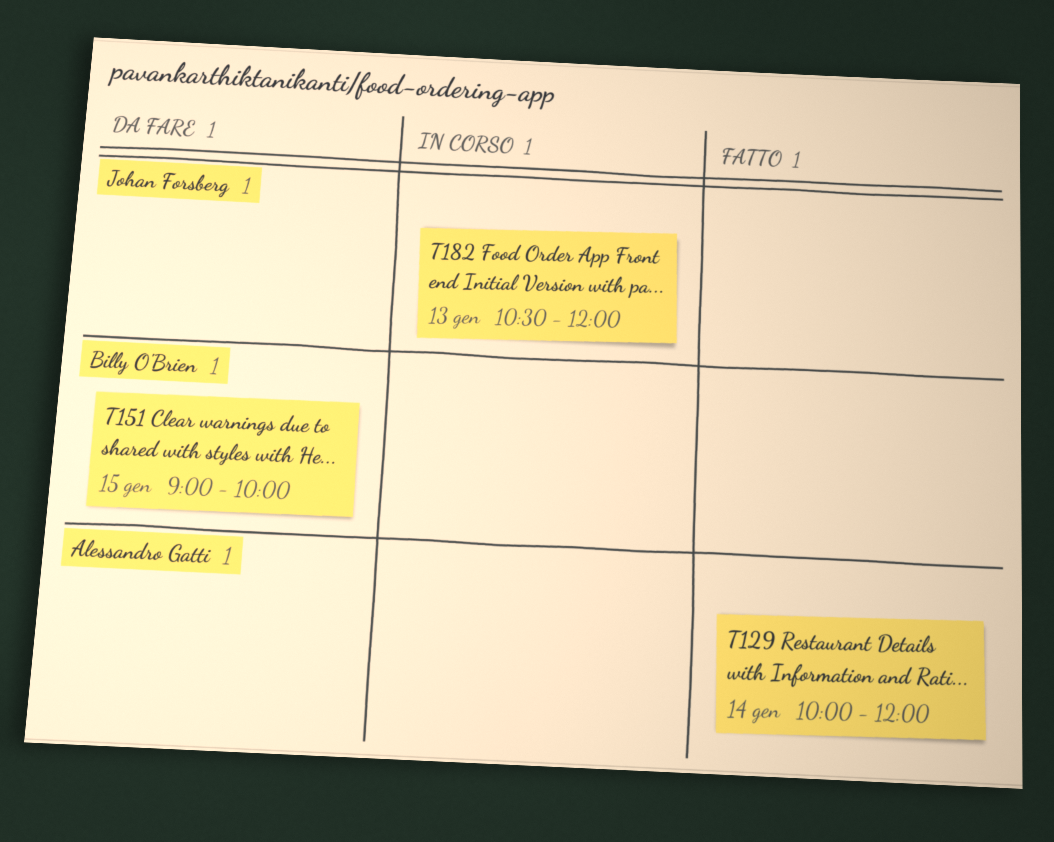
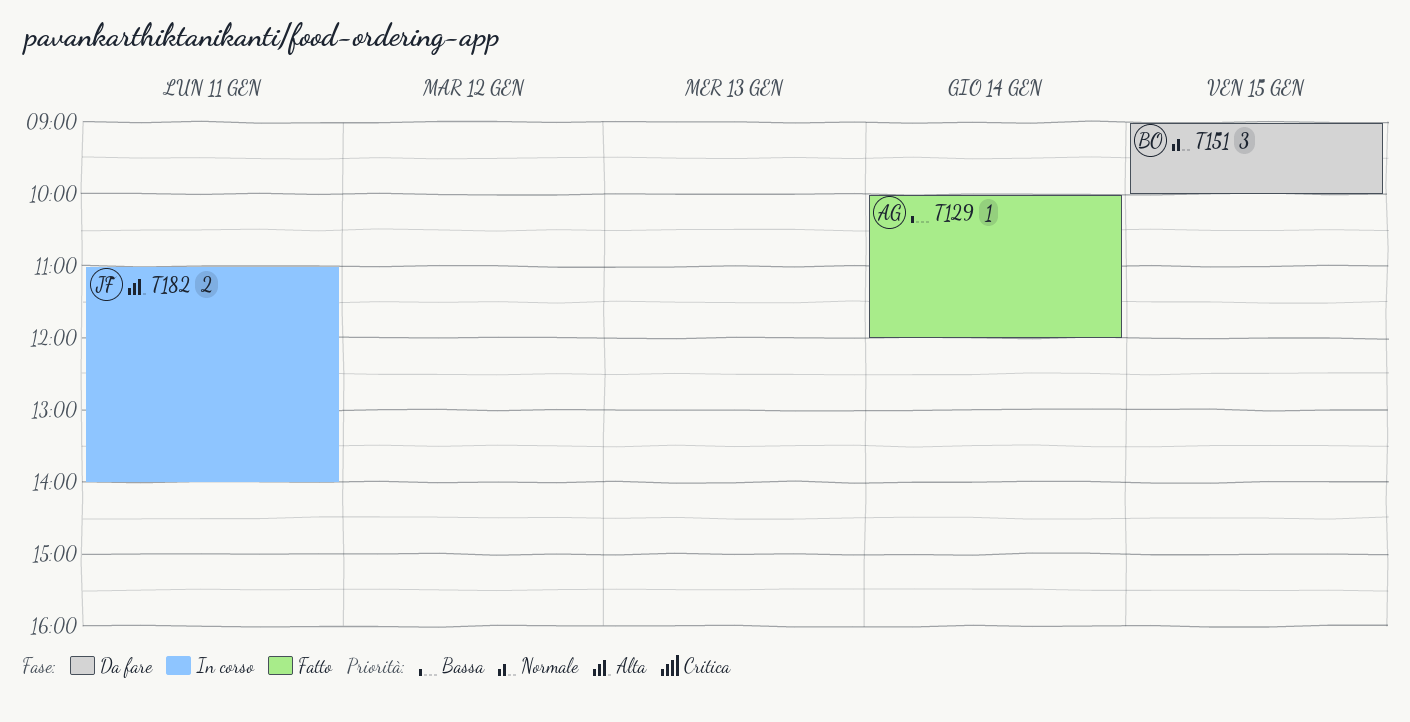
T182, day: Jan 13 -> Jan 11
T182, begins: 10:30 -> 11:00
T182, ends: 12:00 -> 14:00

